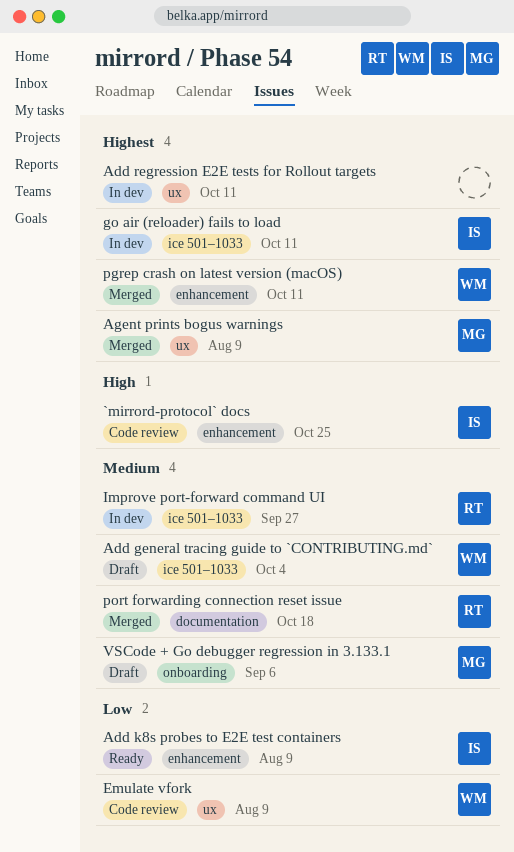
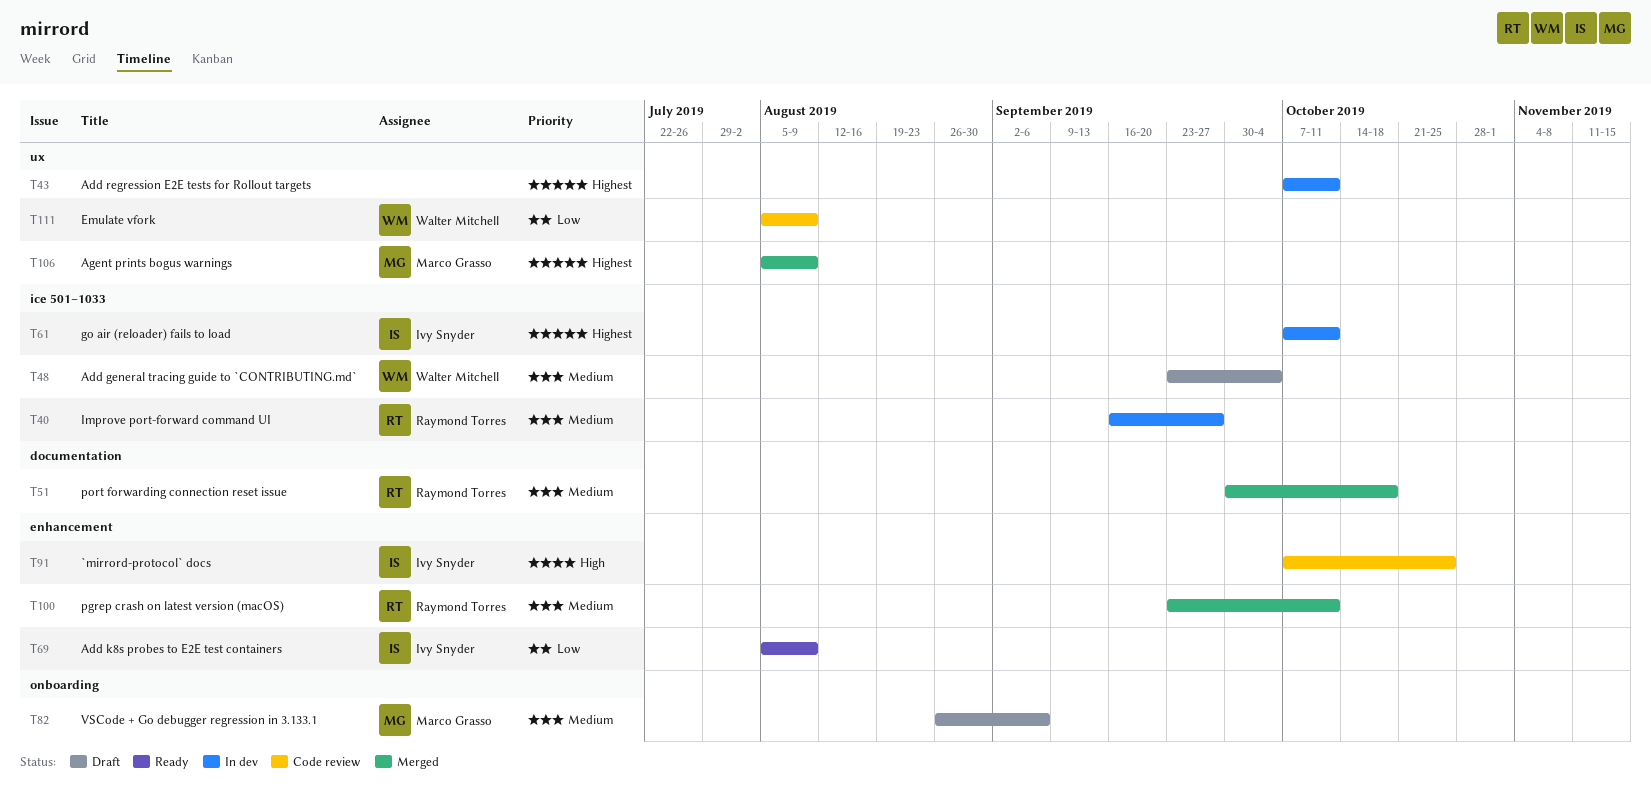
pgrep crash on latest version (macOS), owner: Walter Mitchell -> Raymond Torres
pgrep crash on latest version (macOS), priority: Highest -> Medium

